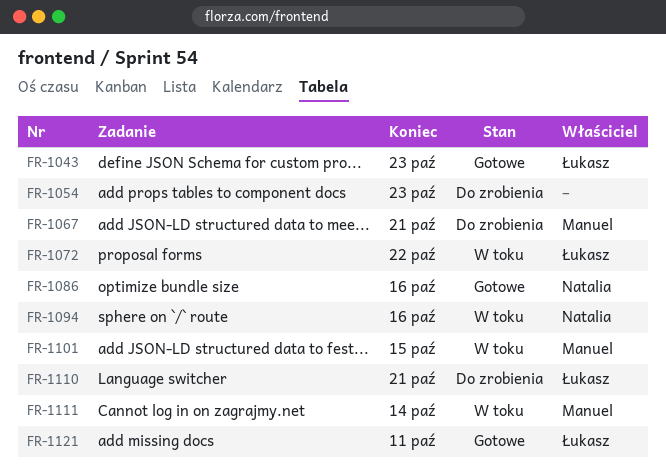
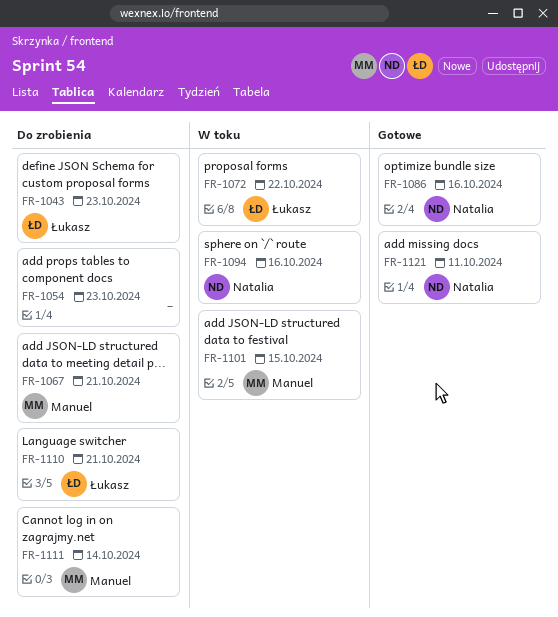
FR-1043, status: Gotowe -> Do zrobienia
FR-1111, status: W toku -> Do zrobienia
FR-1121, owner: Łukasz -> Natalia

